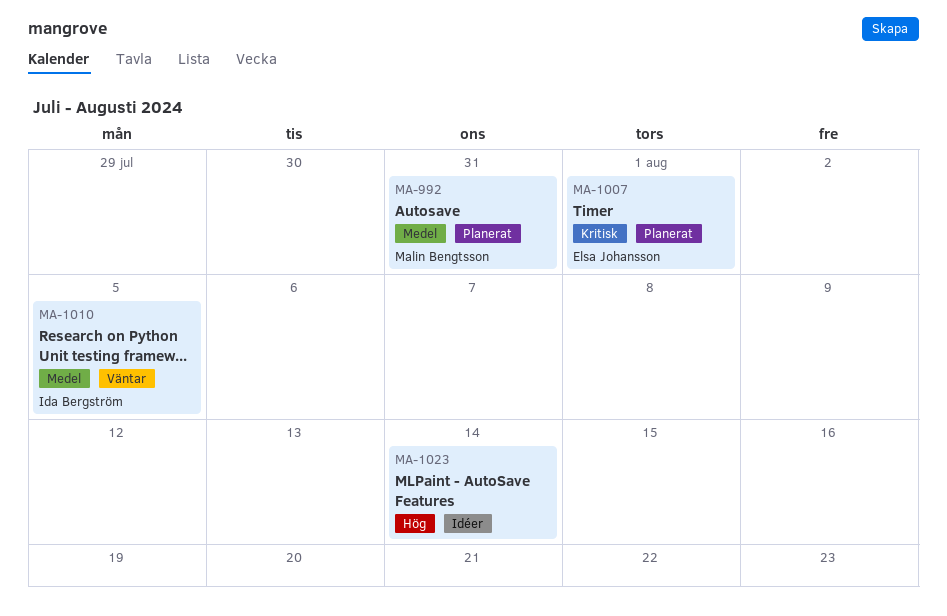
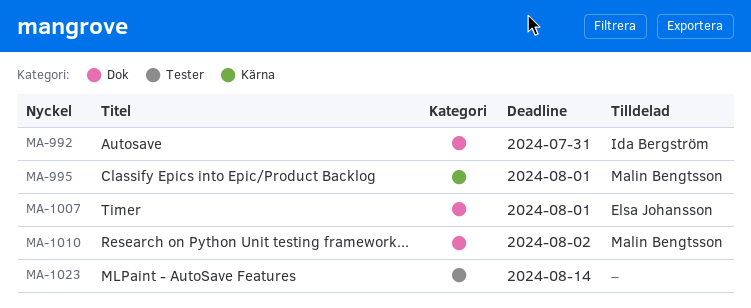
MA-992, owner: Malin Bengtsson -> Ida Bergström
MA-995: none -> present
MA-1010, owner: Ida Bergström -> Malin Bengtsson
MA-1010, due: Aug 5 -> Aug 2

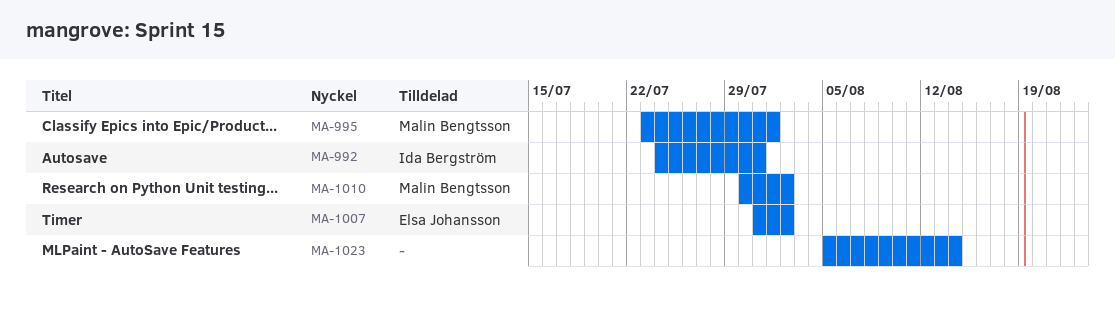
MA-1007, due: Aug 1 -> Aug 2

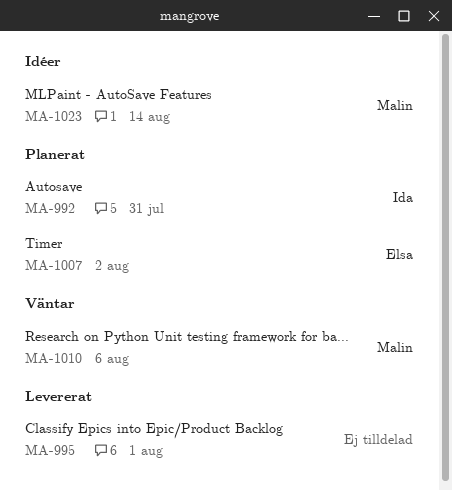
MA-995, owner: Malin Bengtsson -> none
MA-1010, due: Aug 2 -> Aug 6
MA-1023, owner: none -> Malin Bengtsson

